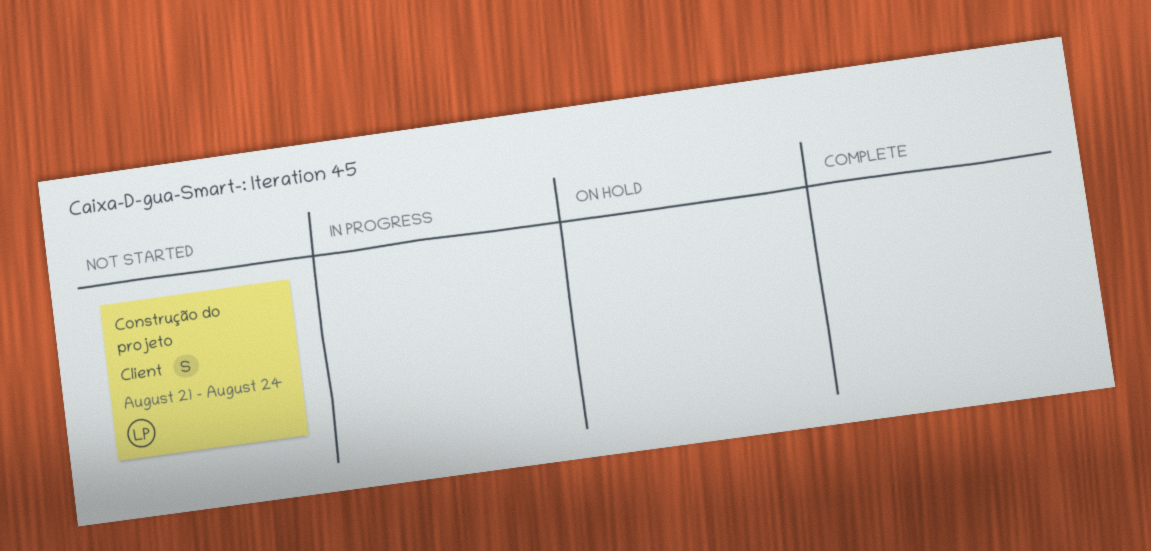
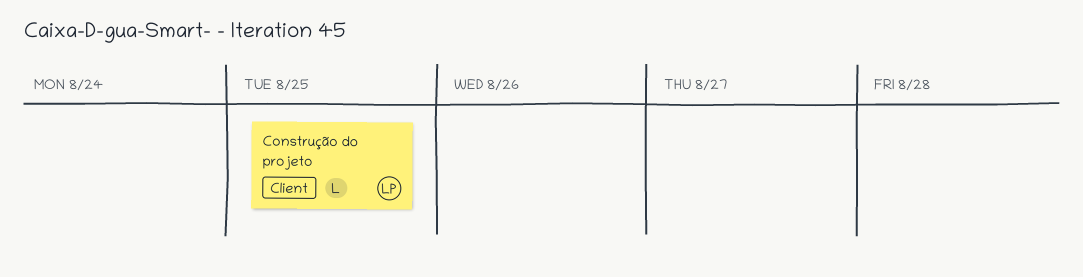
Construção do projeto, estimate: S -> L
Construção do projeto, due: Aug 24 -> Aug 25

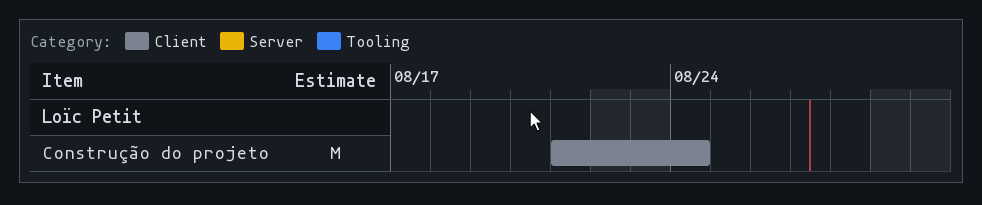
Construção do projeto, estimate: L -> M
Construção do projeto, due: Aug 25 -> Aug 24

